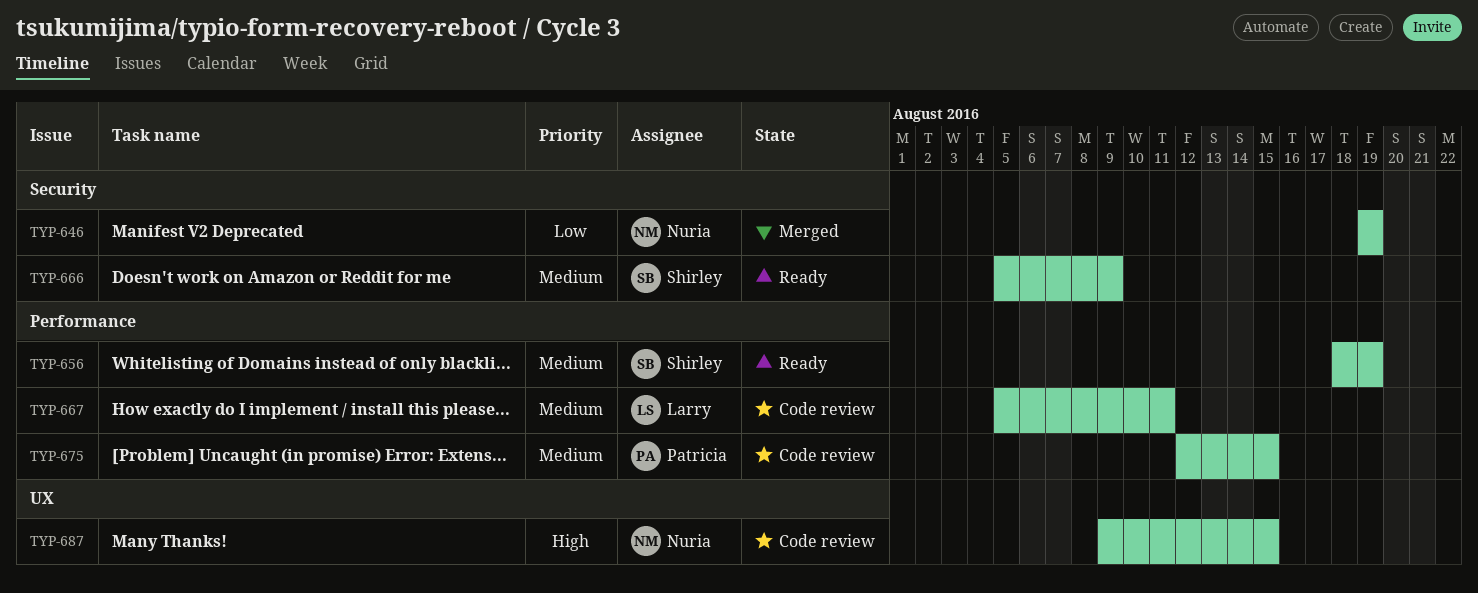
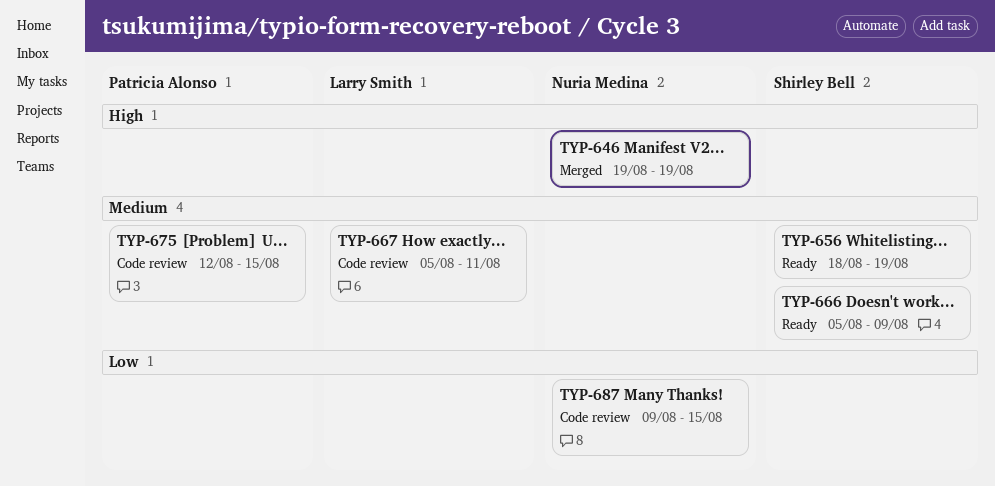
TYP-646, priority: Low -> High
TYP-687, priority: High -> Low

